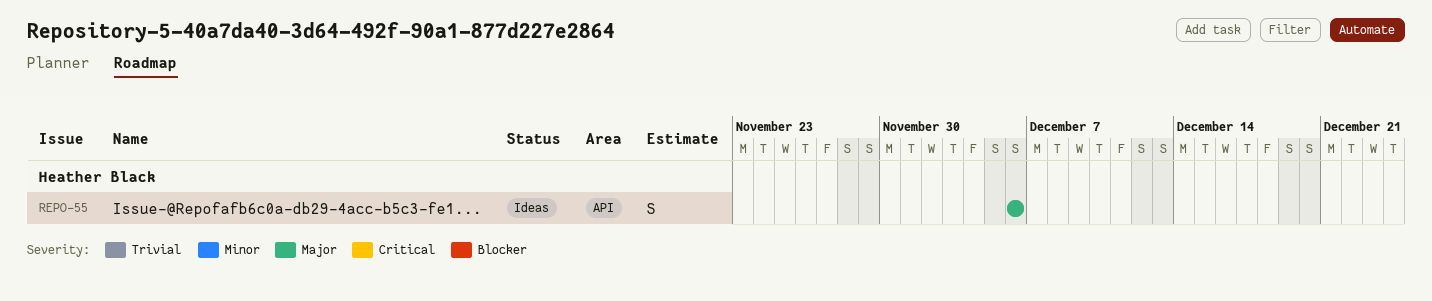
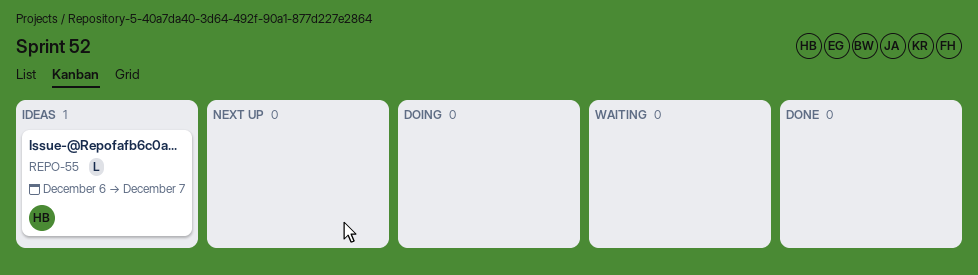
REPO-55, estimate: S -> L
REPO-55, due: Dec 6 -> Dec 7

